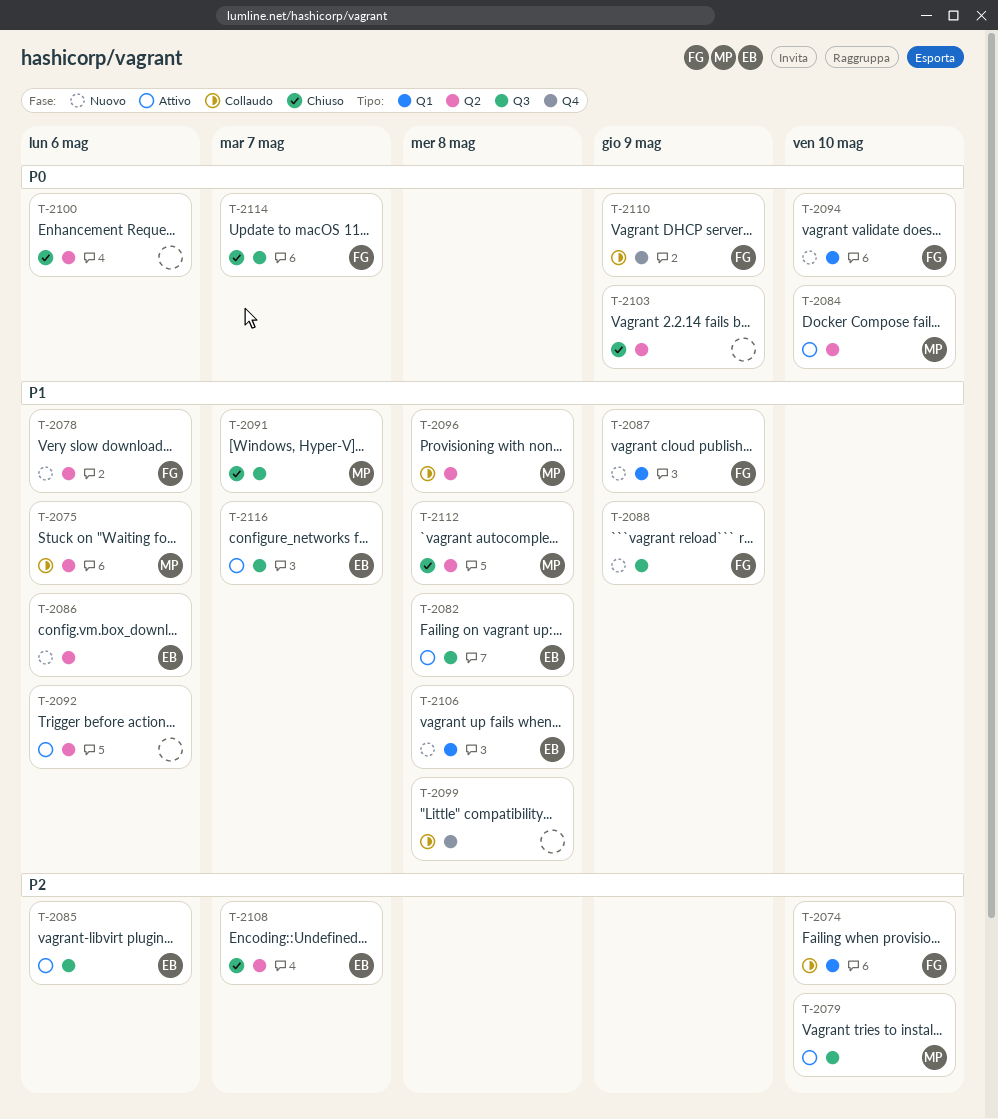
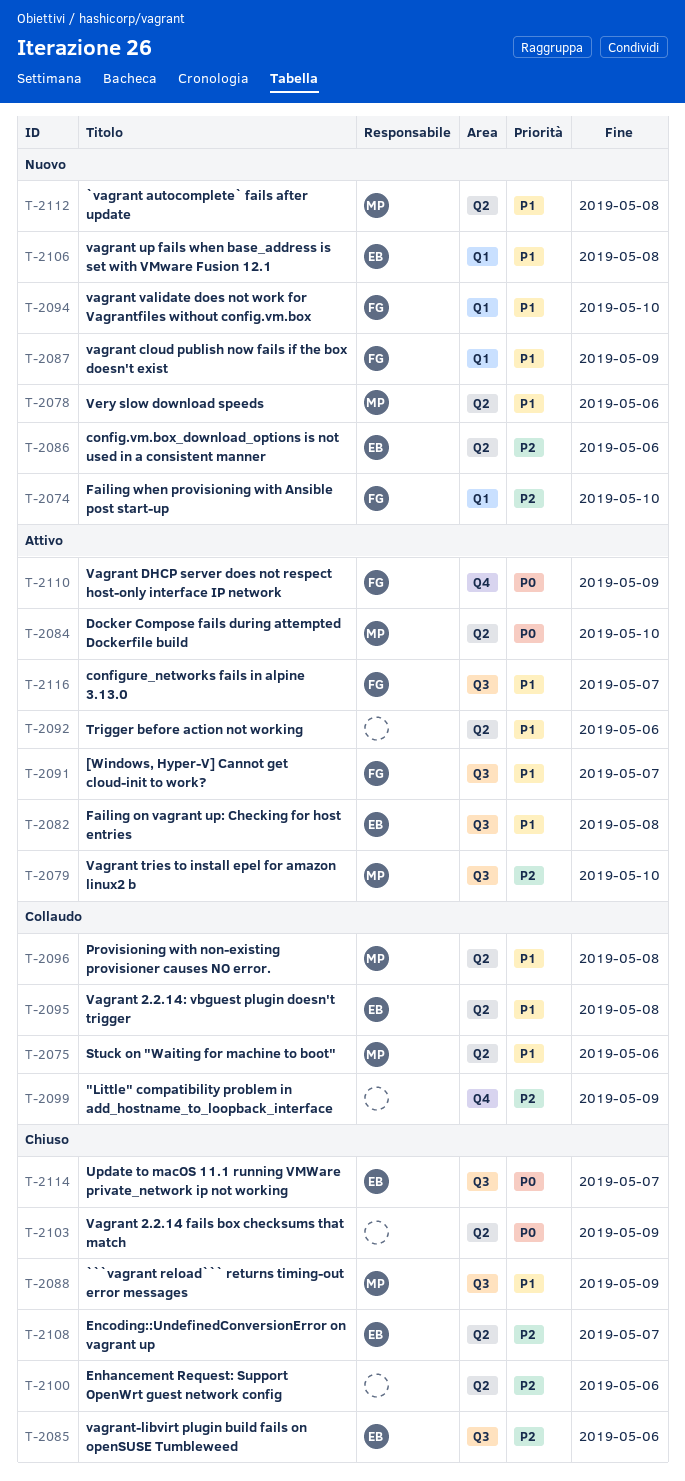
T-2074, status: Collaudo -> Nuovo
T-2078, owner: FG -> MP
T-2085, status: Attivo -> Chiuso
T-2086, priority: P1 -> P2
T-2088, status: Nuovo -> Chiuso
T-2088, owner: FG -> MP
T-2091, status: Chiuso -> Attivo
T-2091, owner: MP -> FG
T-2094, priority: P0 -> P1
T-2095: none -> present
T-2099, priority: P1 -> P2
T-2099, due: May 8 -> May 9
T-2100, priority: P0 -> P2
T-2110, status: Collaudo -> Attivo
T-2112, status: Chiuso -> Nuovo
T-2114, owner: FG -> EB
T-2116, owner: EB -> FG

